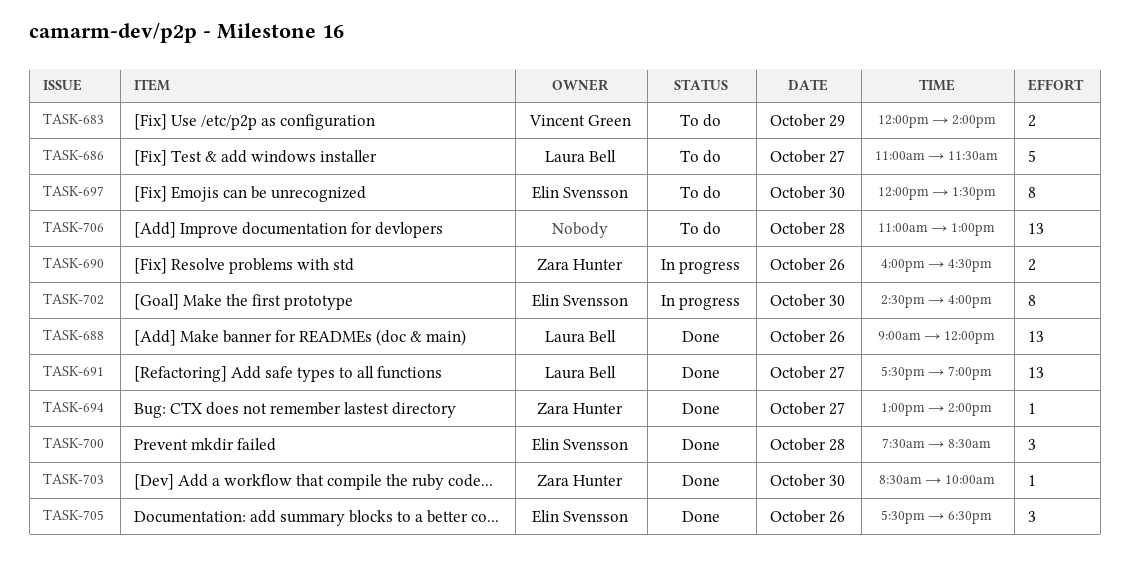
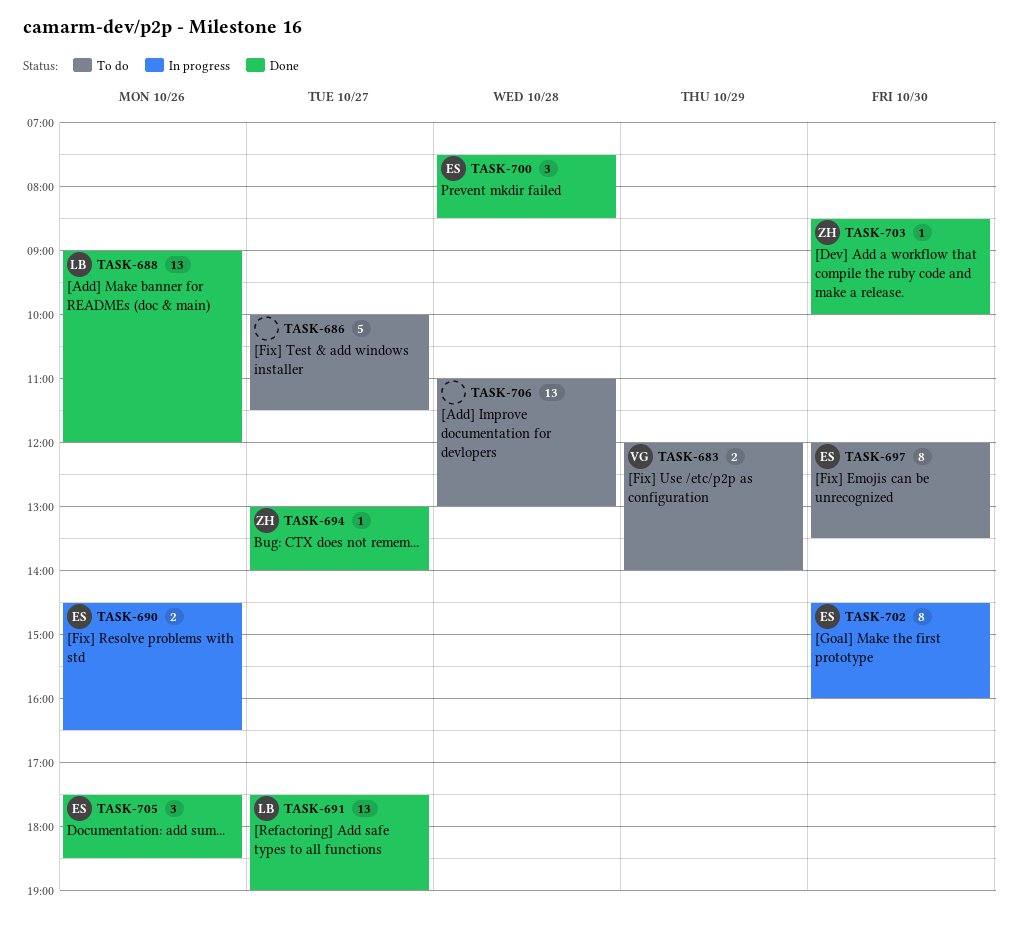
TASK-686, owner: Laura Bell -> none
TASK-686, begins: 11:00 -> 10:00
TASK-690, owner: Zara Hunter -> Elin Svensson
TASK-690, begins: 16:00 -> 14:30

